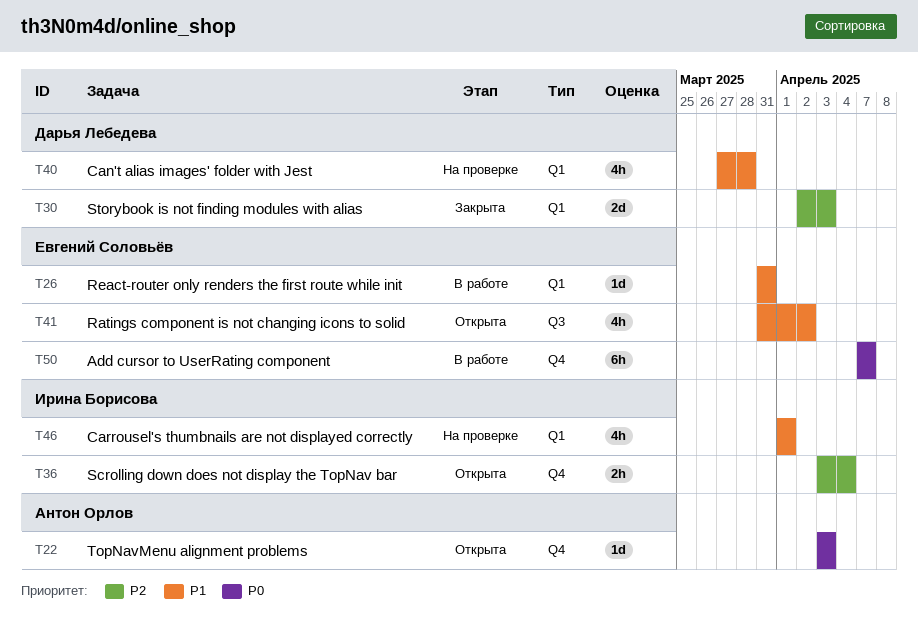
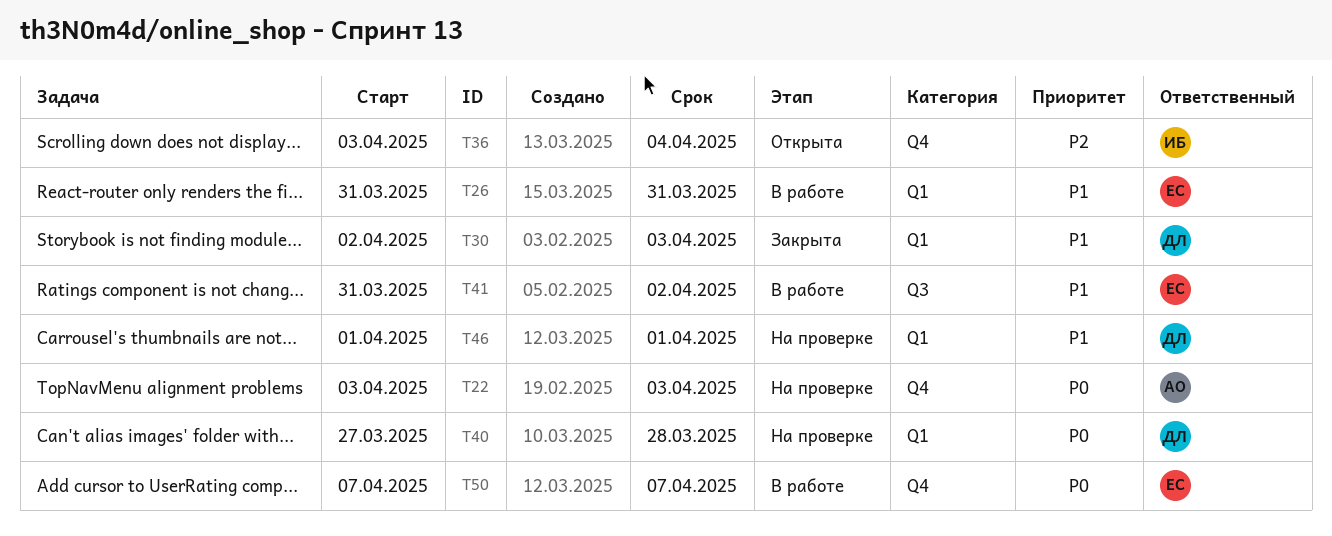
T22, status: Открыта -> На проверке
T30, priority: P2 -> P1
T40, priority: P1 -> P0
T41, status: Открыта -> В работе
T46, owner: Ирина Борисова -> Дарья Лебедева

